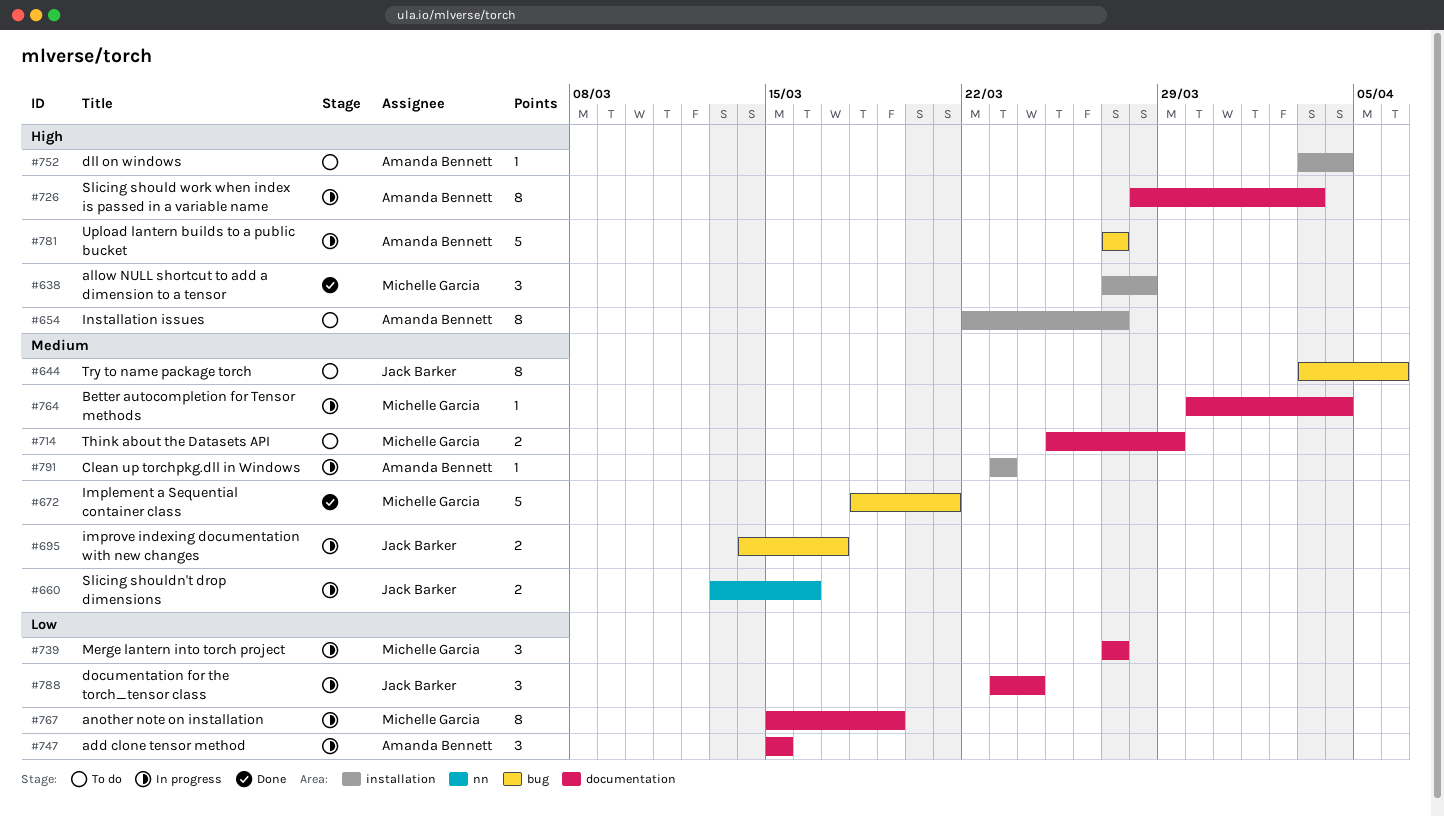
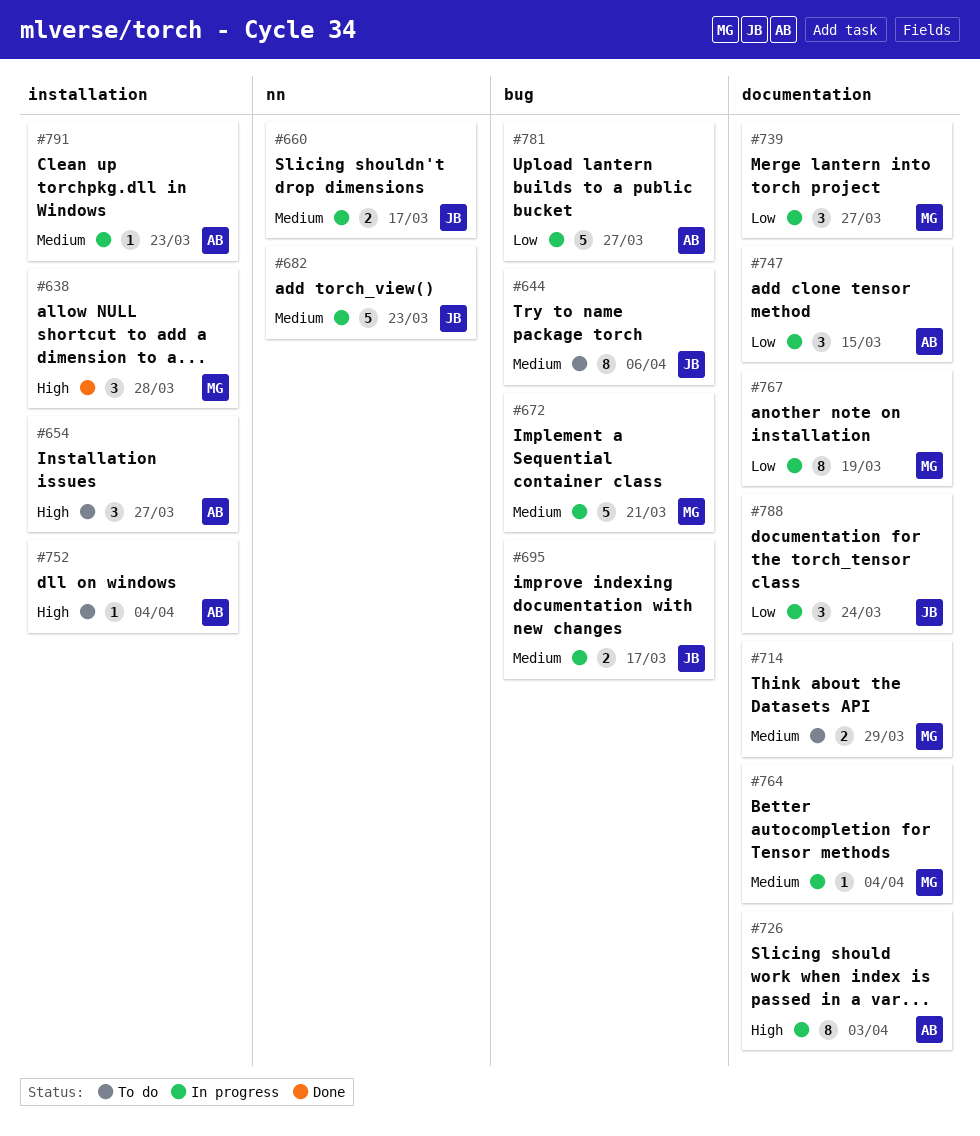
#654, estimate: 8 -> 3
#660, due: Mar 16 -> Mar 17
#672, status: Done -> In progress
#682: none -> present
#781, priority: High -> Low

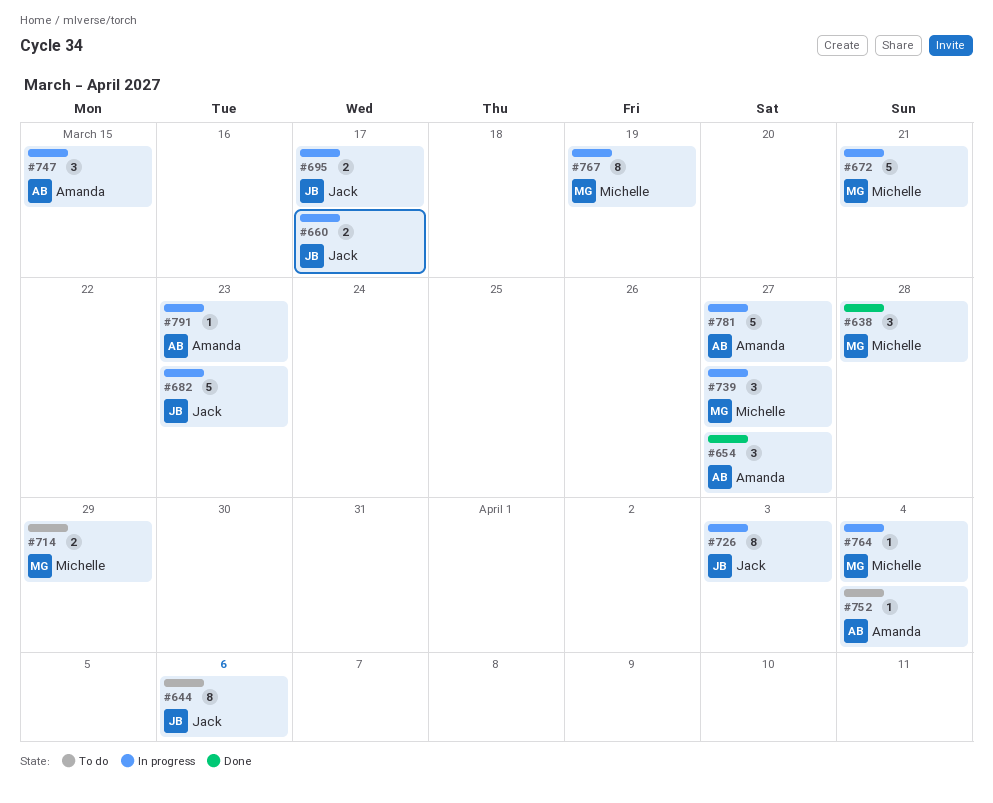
#654, status: To do -> Done
#726, owner: Amanda -> Jack
#788: present -> none

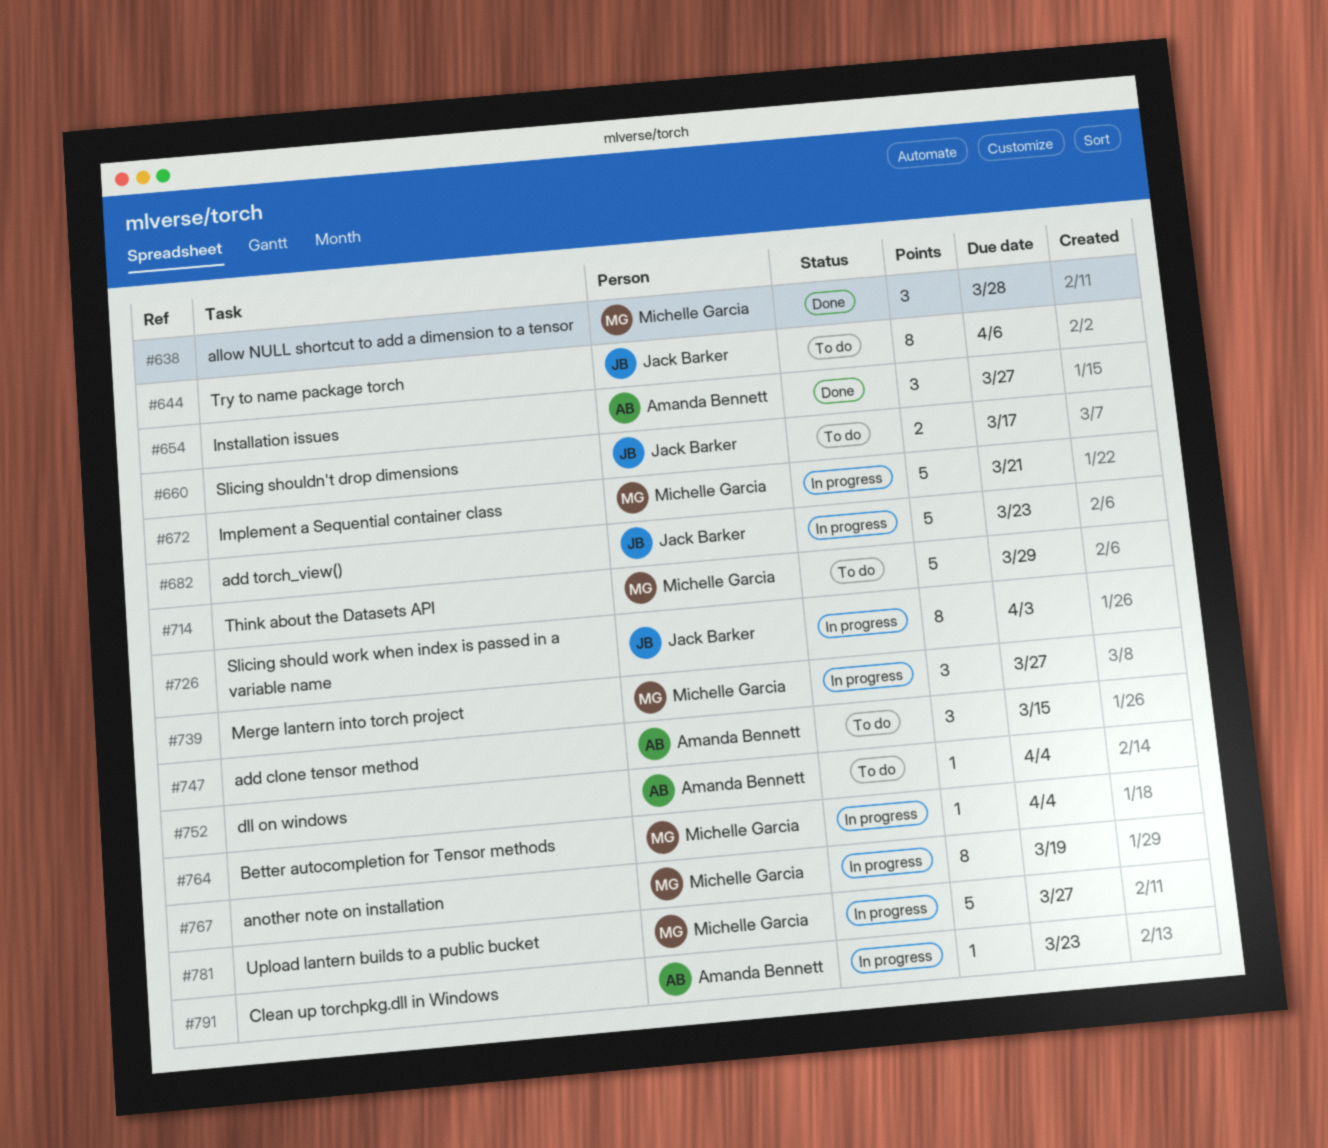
#660, status: In progress -> To do
#695: present -> none
#714, estimate: 2 -> 5
#747, status: In progress -> To do
#781, owner: Amanda Bennett -> Michelle Garcia

